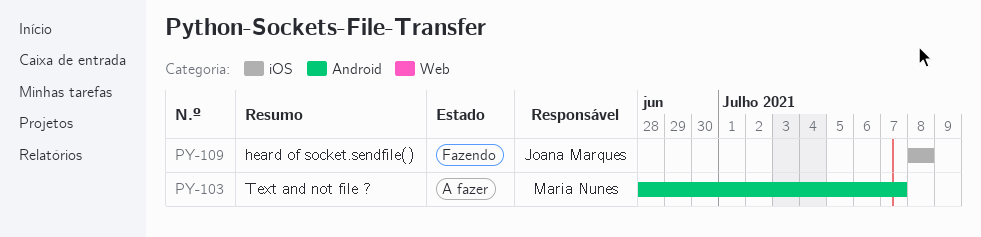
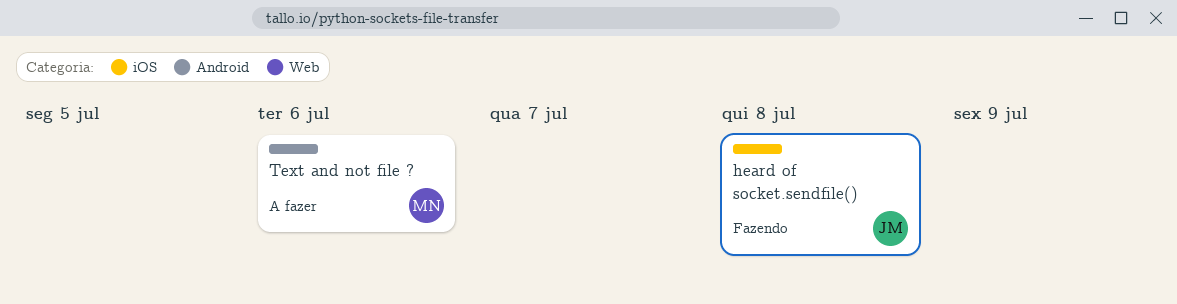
Text and not file ?, due: Jul 7 -> Jul 6

